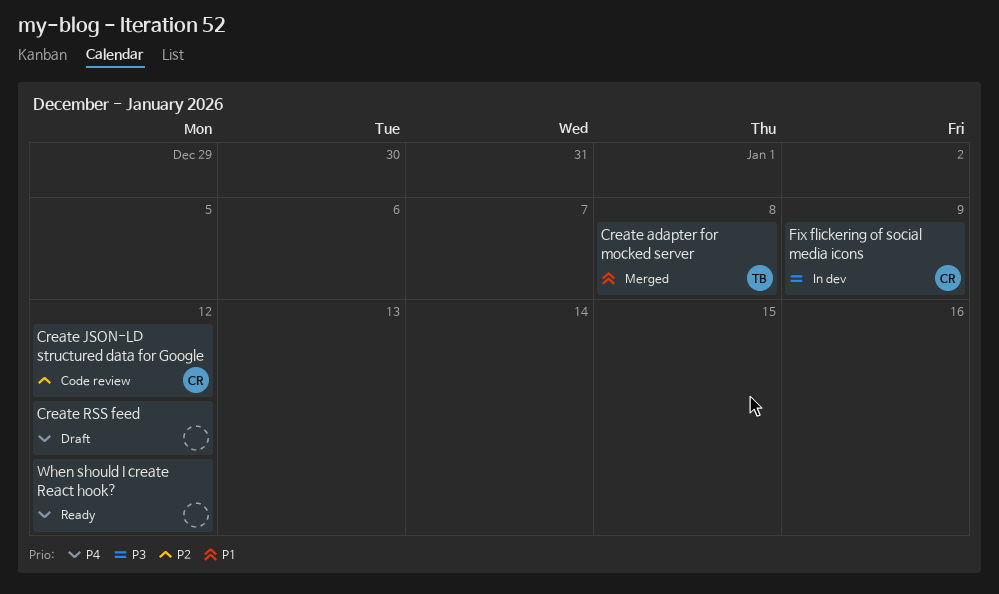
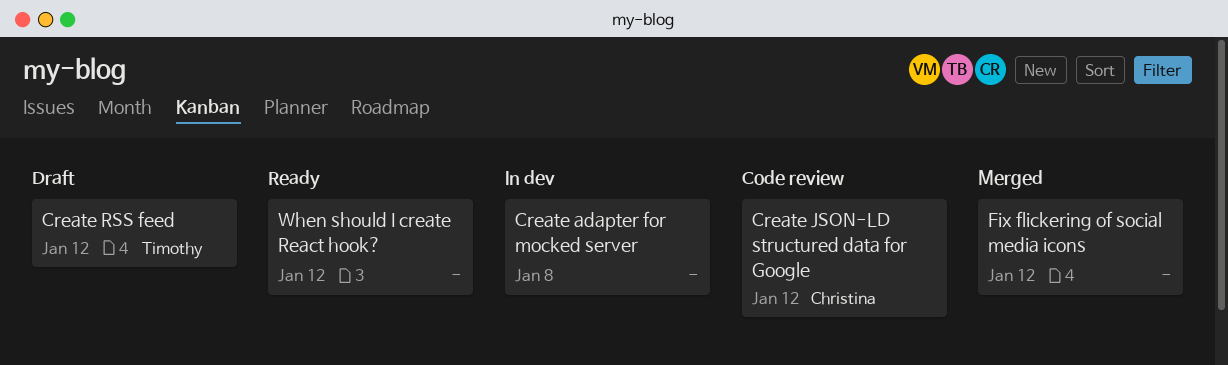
Create adapter for mocked server, status: Merged -> In dev
Create adapter for mocked server, owner: Timothy -> none
Create RSS feed, owner: none -> Timothy
Fix flickering of social media icons, status: In dev -> Merged
Fix flickering of social media icons, owner: Christina -> none
Fix flickering of social media icons, due: Jan 9 -> Jan 12

